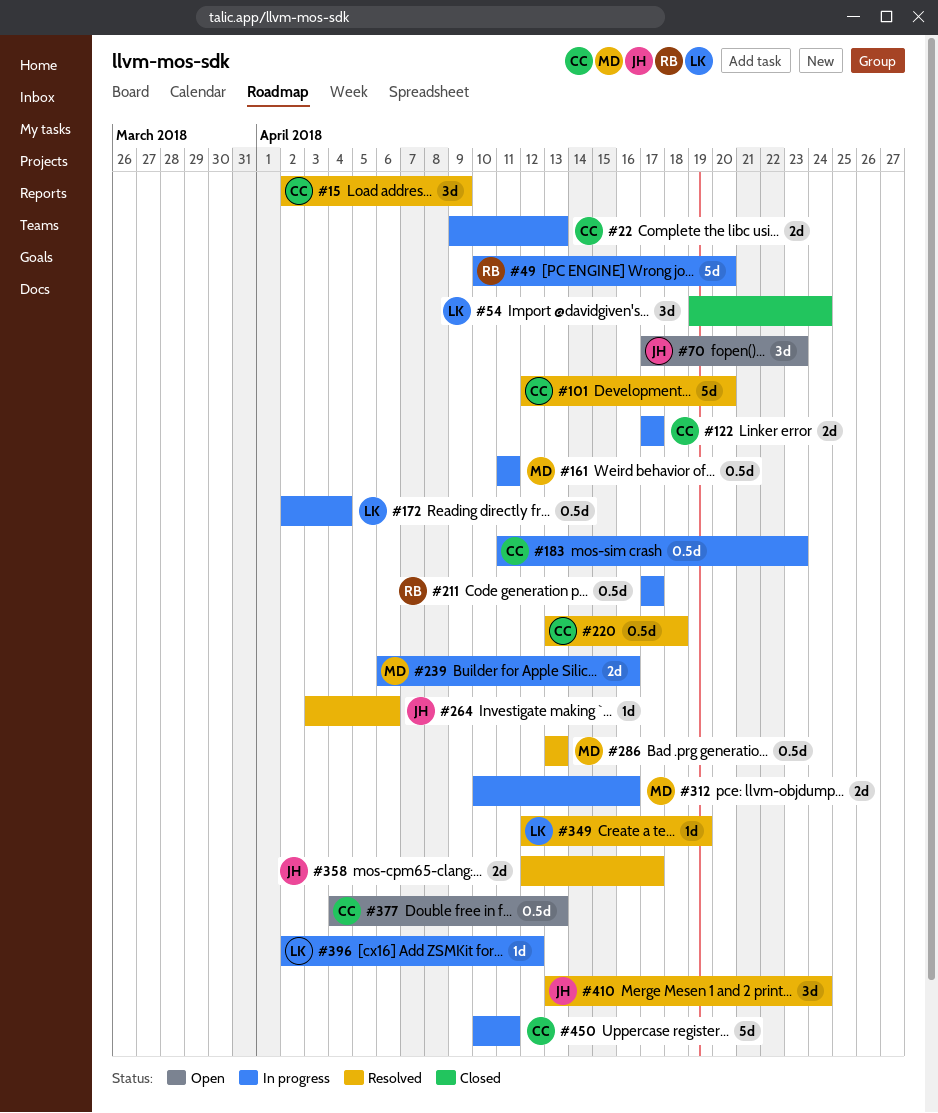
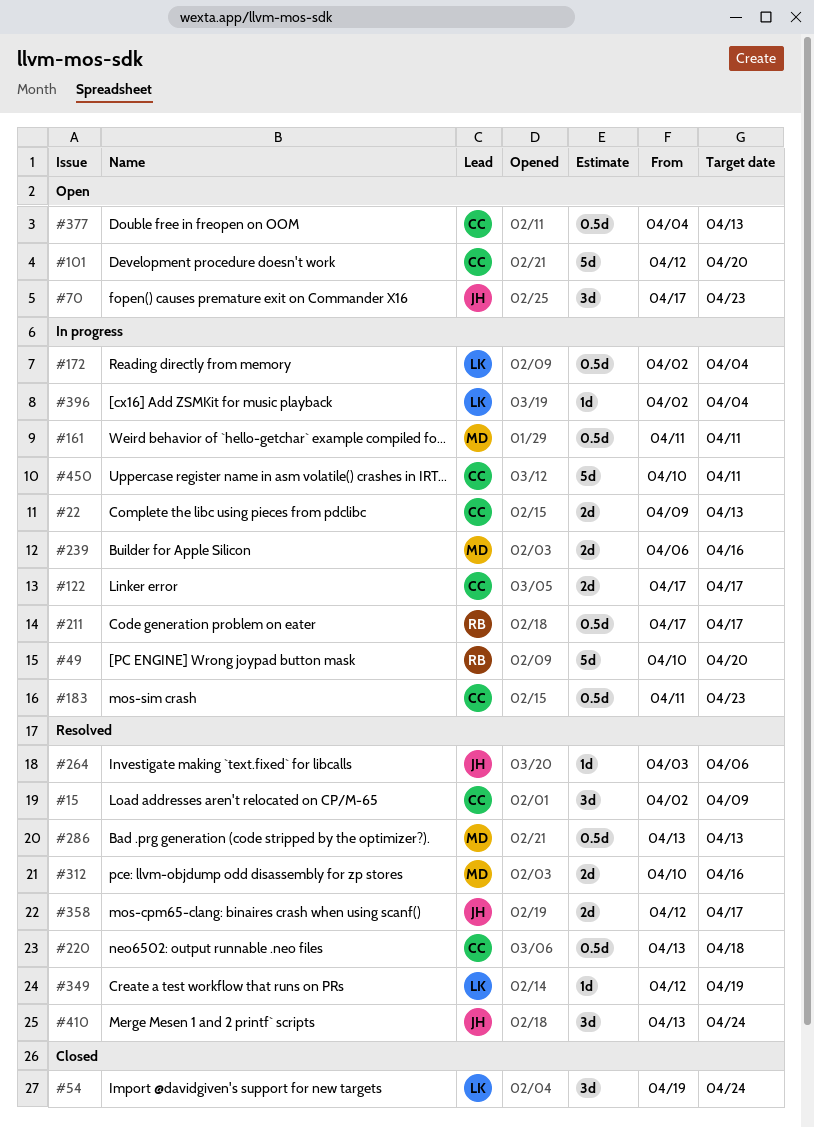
#101, status: Resolved -> Open
#312, status: In progress -> Resolved
#396, due: Apr 12 -> Apr 4

